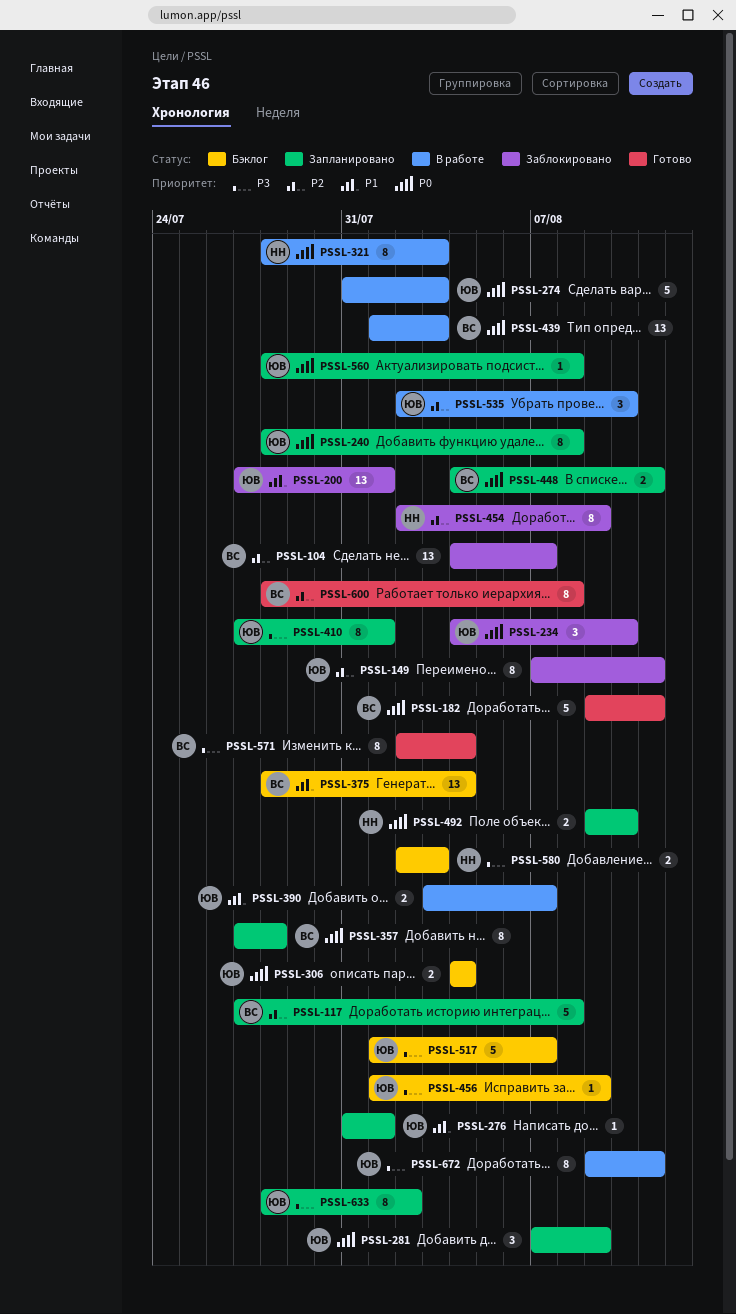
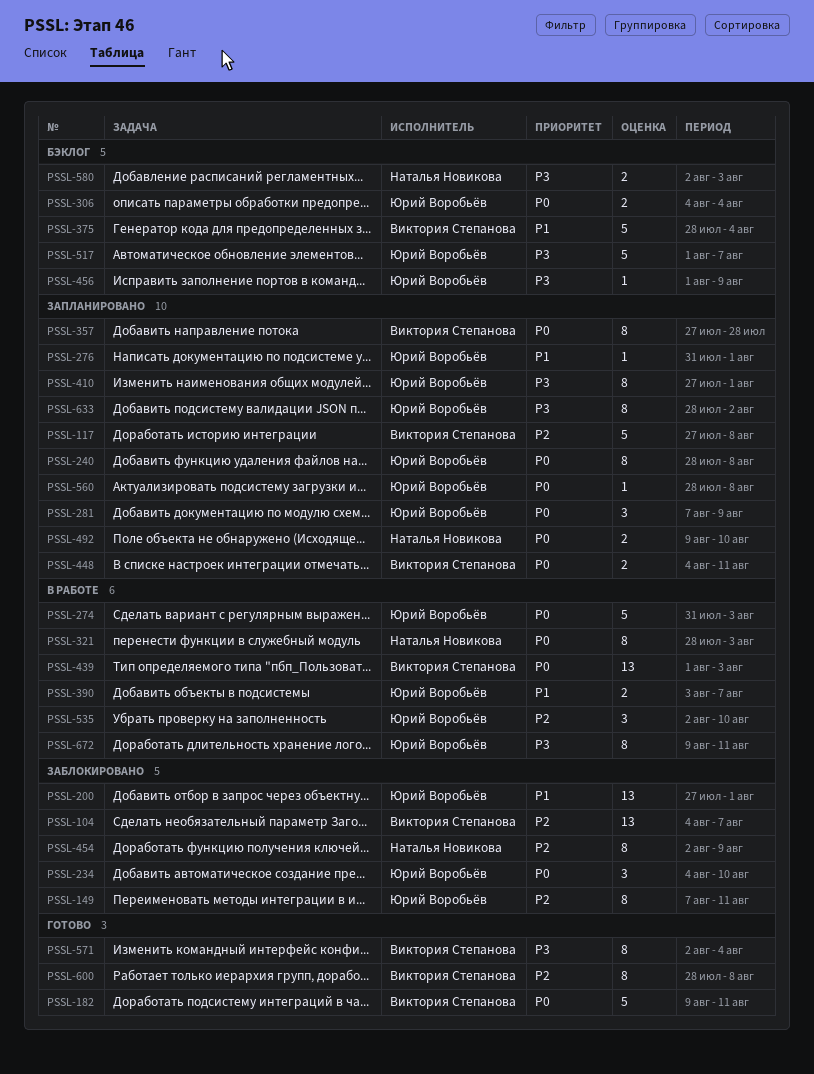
PSSL-375, estimate: 13 -> 5

